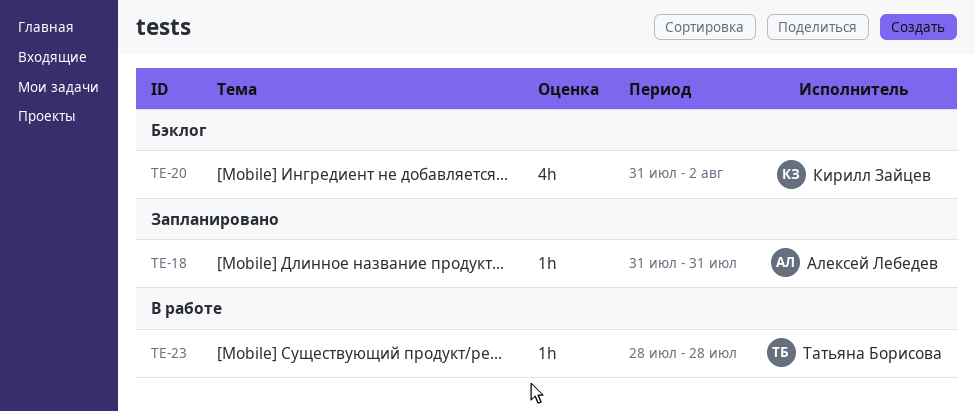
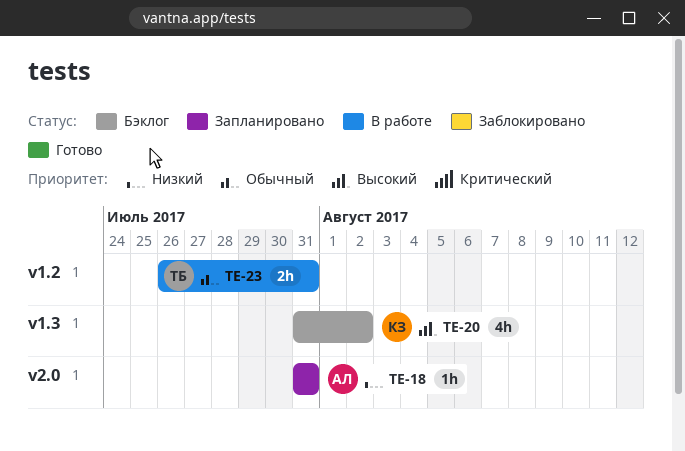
TE-23, estimate: 1h -> 2h
TE-23, start: Jul 28 -> Jul 26
TE-23, due: Jul 28 -> Jul 31

